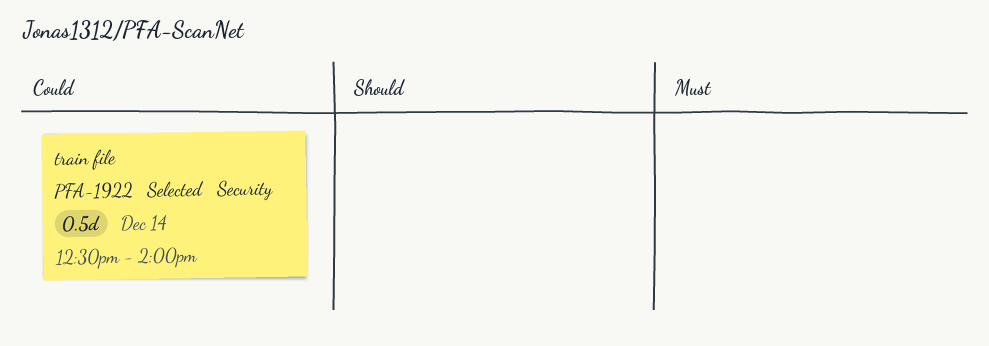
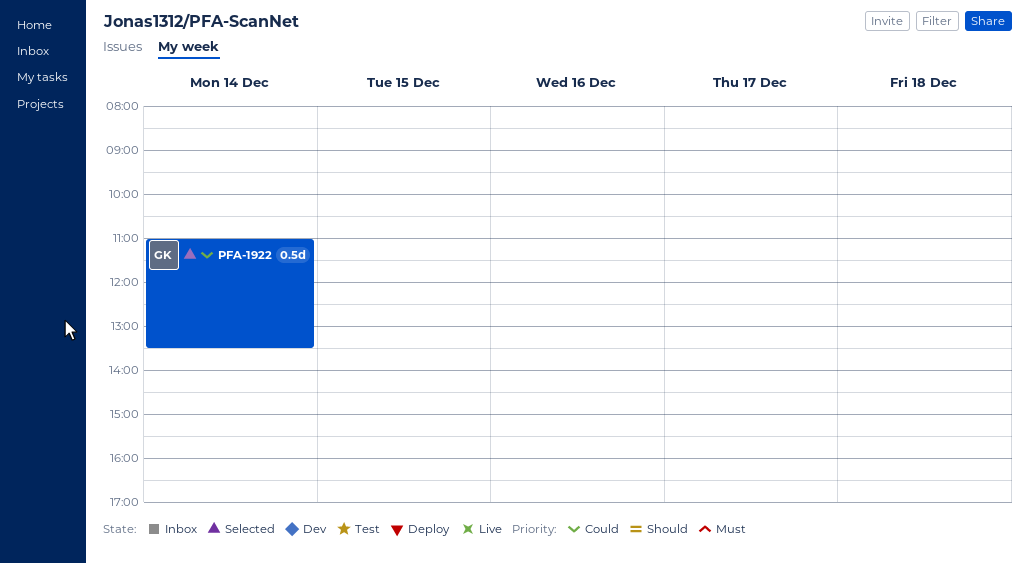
PFA-1922, begins: 12:30 -> 11:00
PFA-1922, ends: 14:00 -> 13:30

